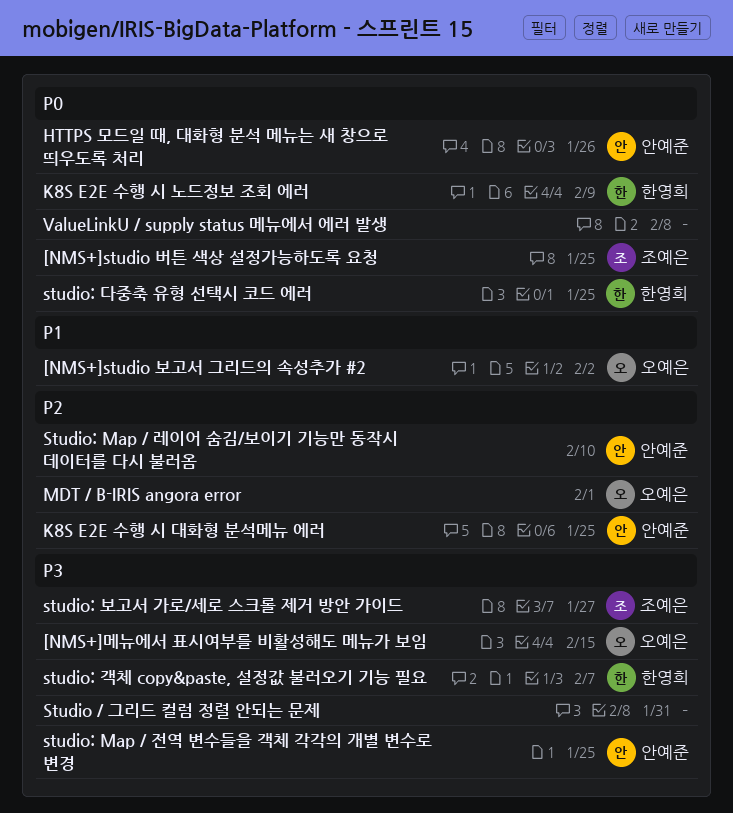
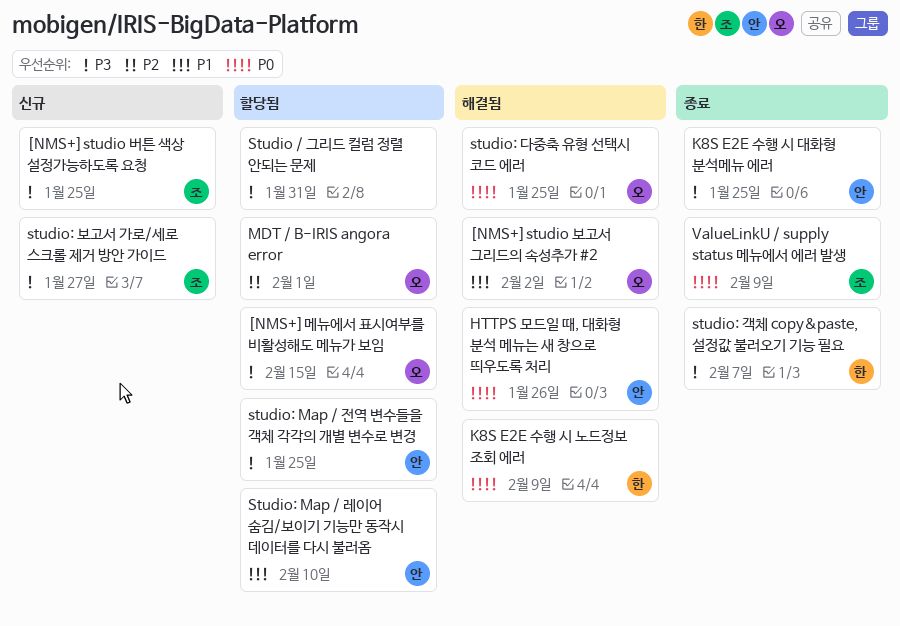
[NMS+]studio 버튼 색상 설정가능하도록 요청, priority: P0 -> P3
K8S E2E 수행 시 대화형 분석메뉴 에러, priority: P2 -> P3
Studio: Map / 레이어 숨김/보이기 기능만 동작시 데이터를 다시 불러옴, priority: P2 -> P1
studio: 다중축 유형 선택시 코드 에러, owner: 한영희 -> 오예은
ValueLinkU / supply status 메뉴에서 에러 발생, owner: none -> 조예은
ValueLinkU / supply status 메뉴에서 에러 발생, due: Feb 8 -> Feb 9

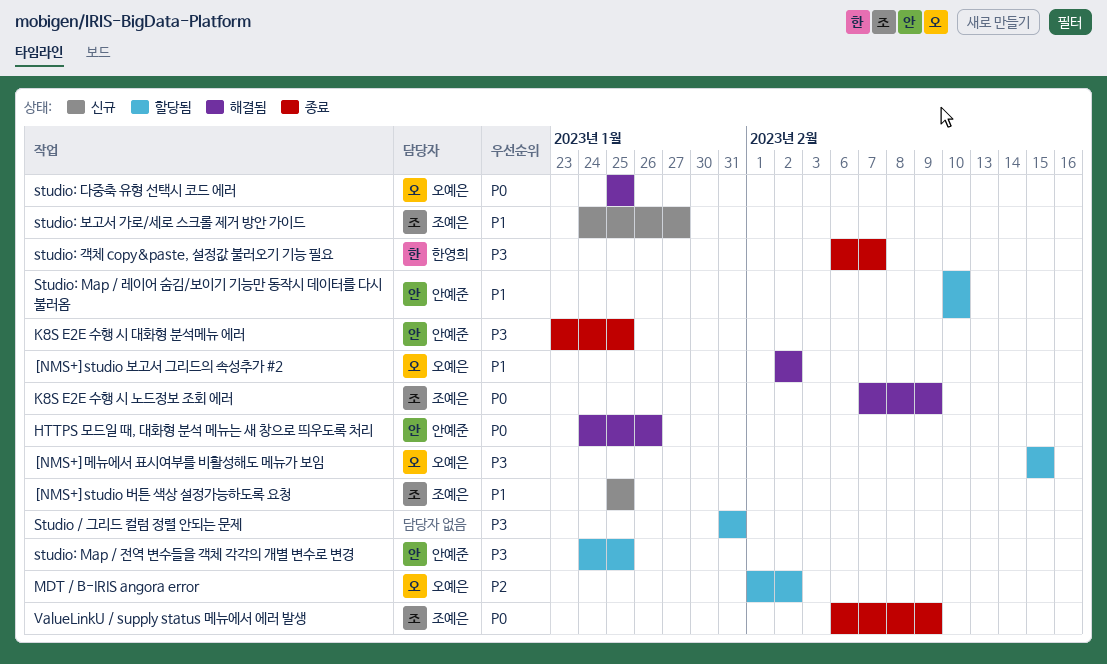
[NMS+]studio 버튼 색상 설정가능하도록 요청, priority: P3 -> P1
K8S E2E 수행 시 노드정보 조회 에러, owner: 한영희 -> 조예은
MDT / B-IRIS angora error, due: Feb 1 -> Feb 2
studio: 보고서 가로/세로 스크롤 제거 방안 가이드, priority: P3 -> P1

